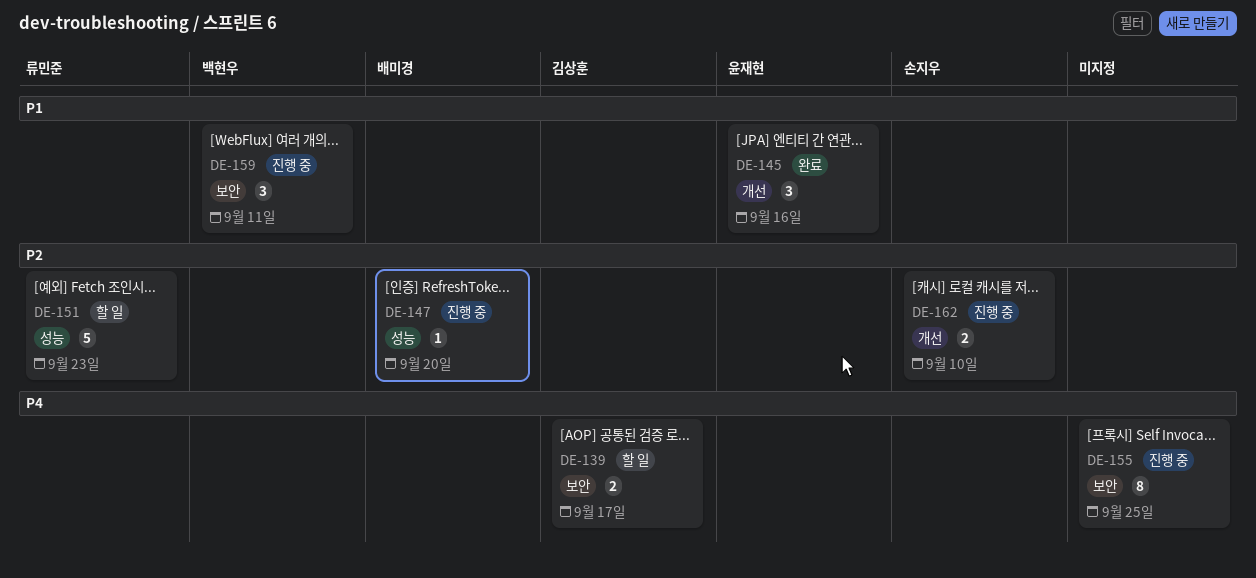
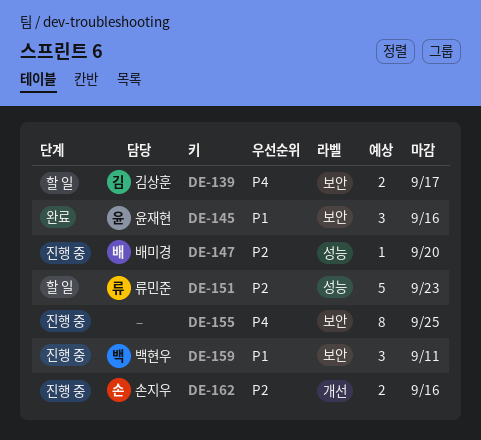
DE-145, label: 개선 -> 보안
DE-162, due: Sep 10 -> Sep 16

